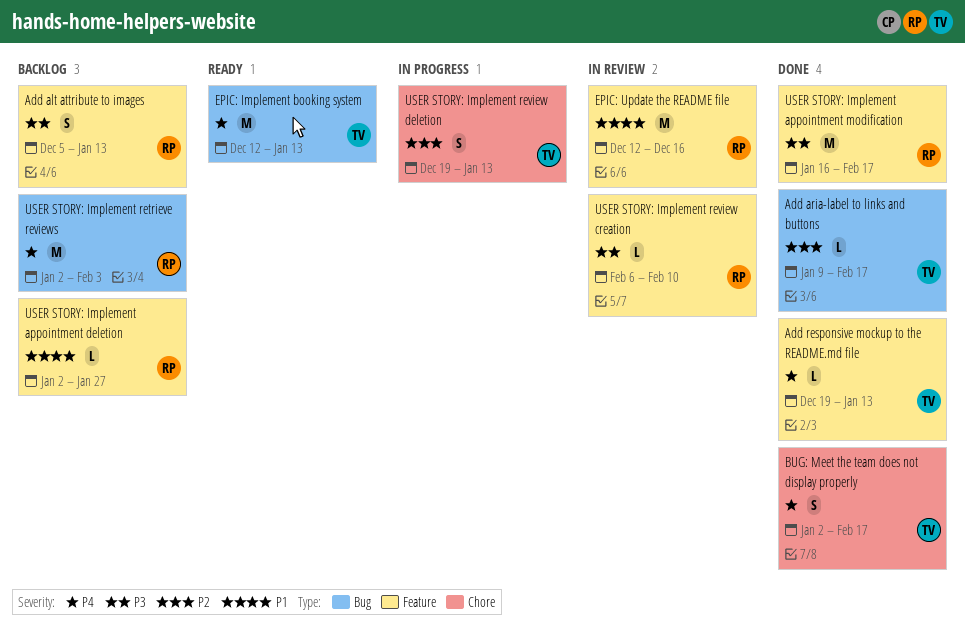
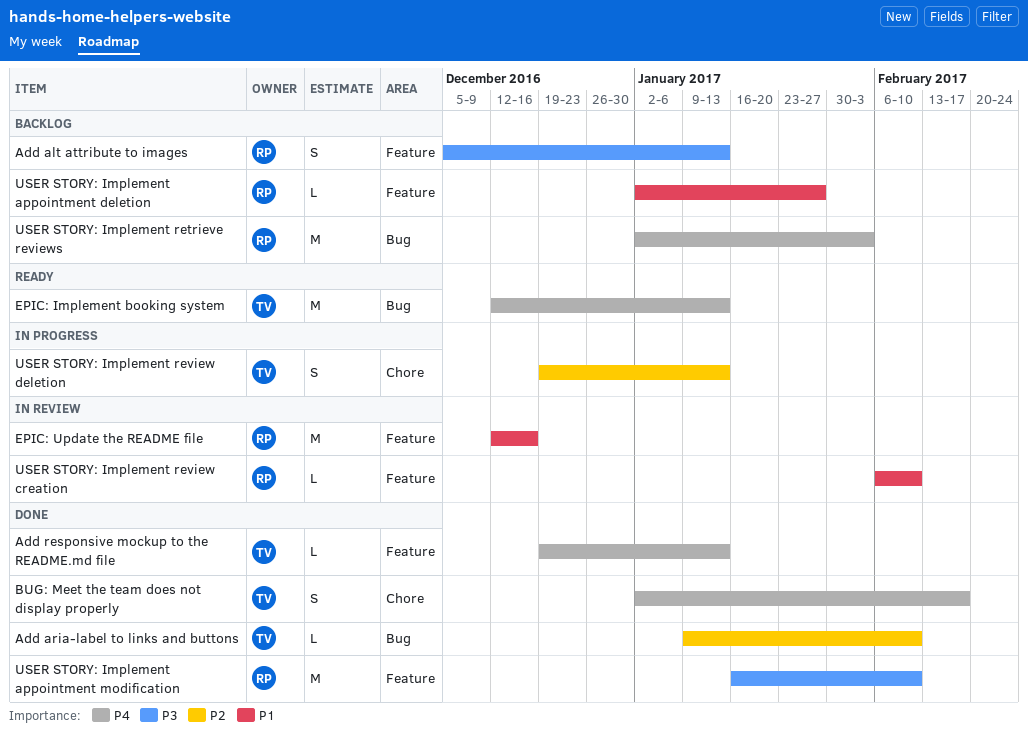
Add aria-label to links and buttons, due: Feb 17 -> Feb 10
USER STORY: Implement appointment modification, due: Feb 17 -> Feb 10
USER STORY: Implement review creation, priority: P3 -> P1

